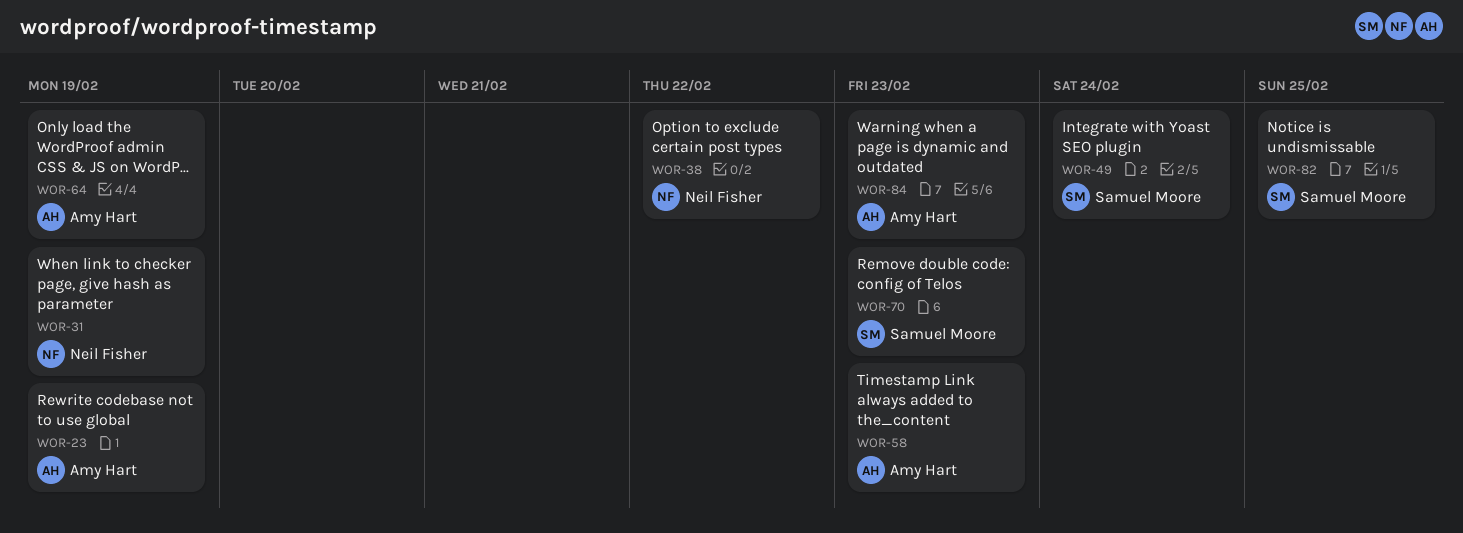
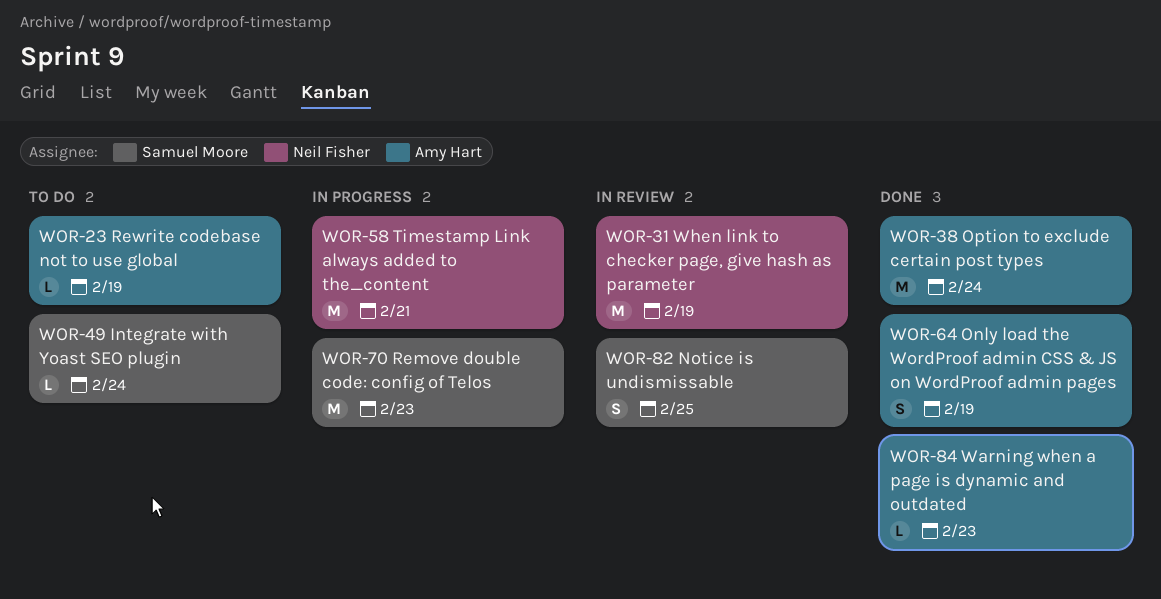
WOR-38, owner: Neil Fisher -> Amy Hart
WOR-38, due: Feb 22 -> Feb 24
WOR-58, owner: Amy Hart -> Neil Fisher
WOR-58, due: Feb 23 -> Feb 21

